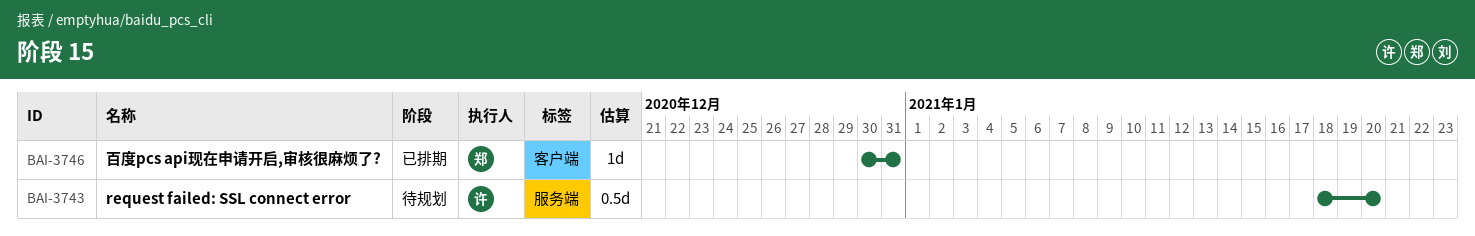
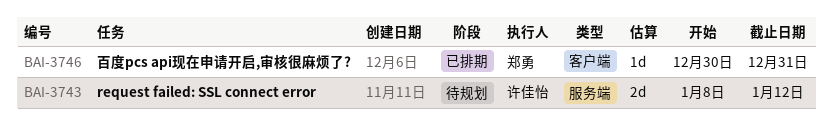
BAI-3743, estimate: 0.5d -> 2d
BAI-3743, start: Jan 18 -> Jan 8
BAI-3743, due: Jan 20 -> Jan 12

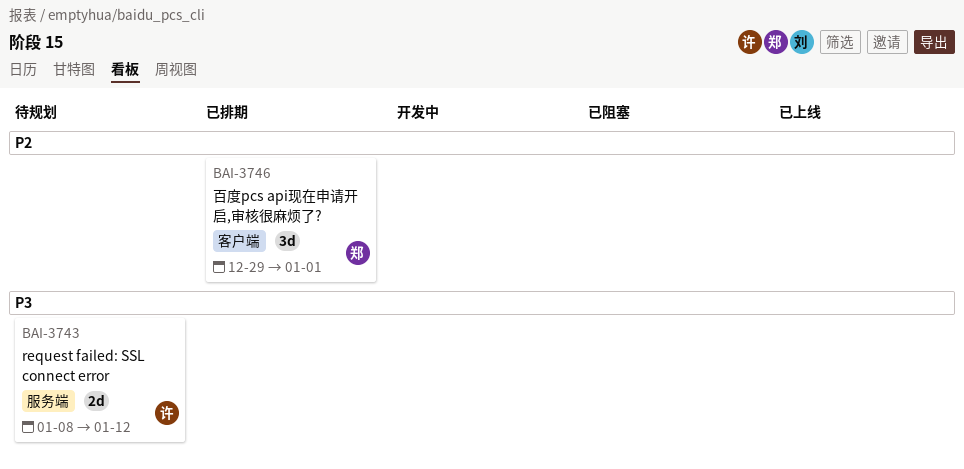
BAI-3746, estimate: 1d -> 3d
BAI-3746, start: Dec 30 -> Dec 29
BAI-3746, due: Dec 31 -> Jan 1

